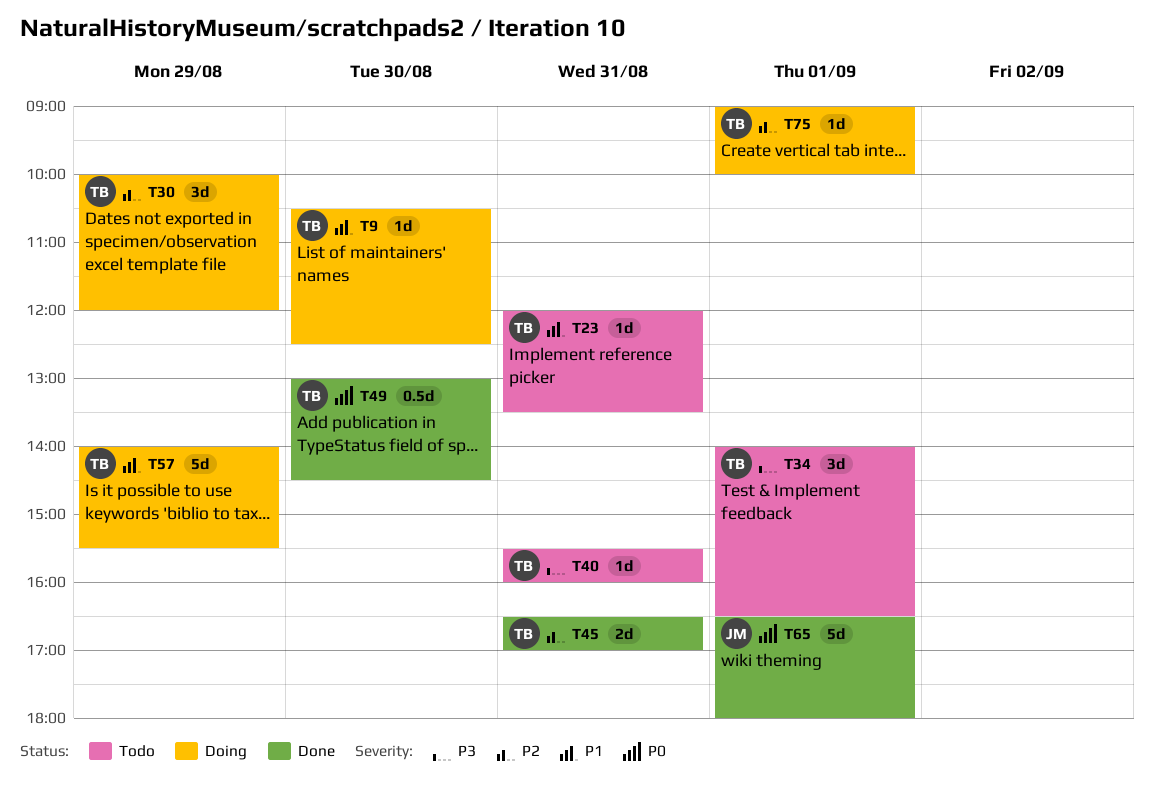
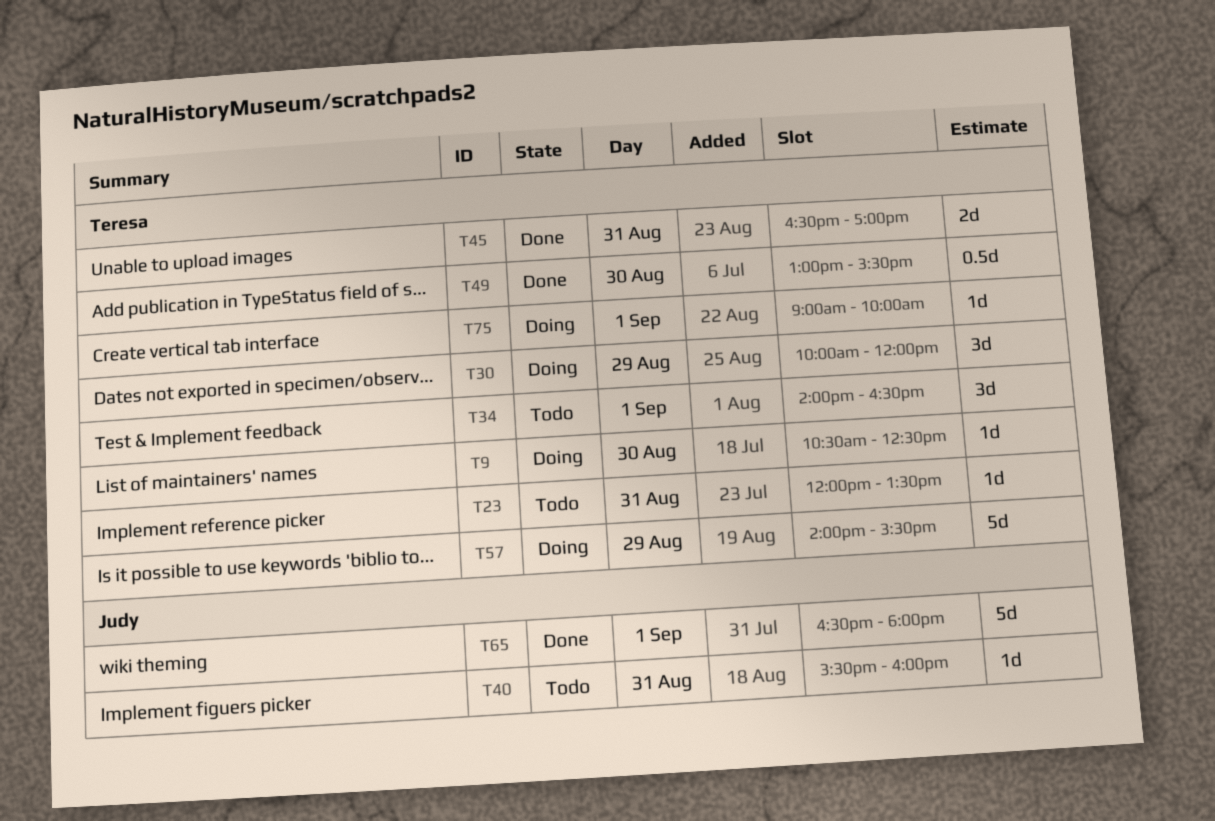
T40, owner: Teresa -> Judy
T49, ends: 14:30 -> 15:30

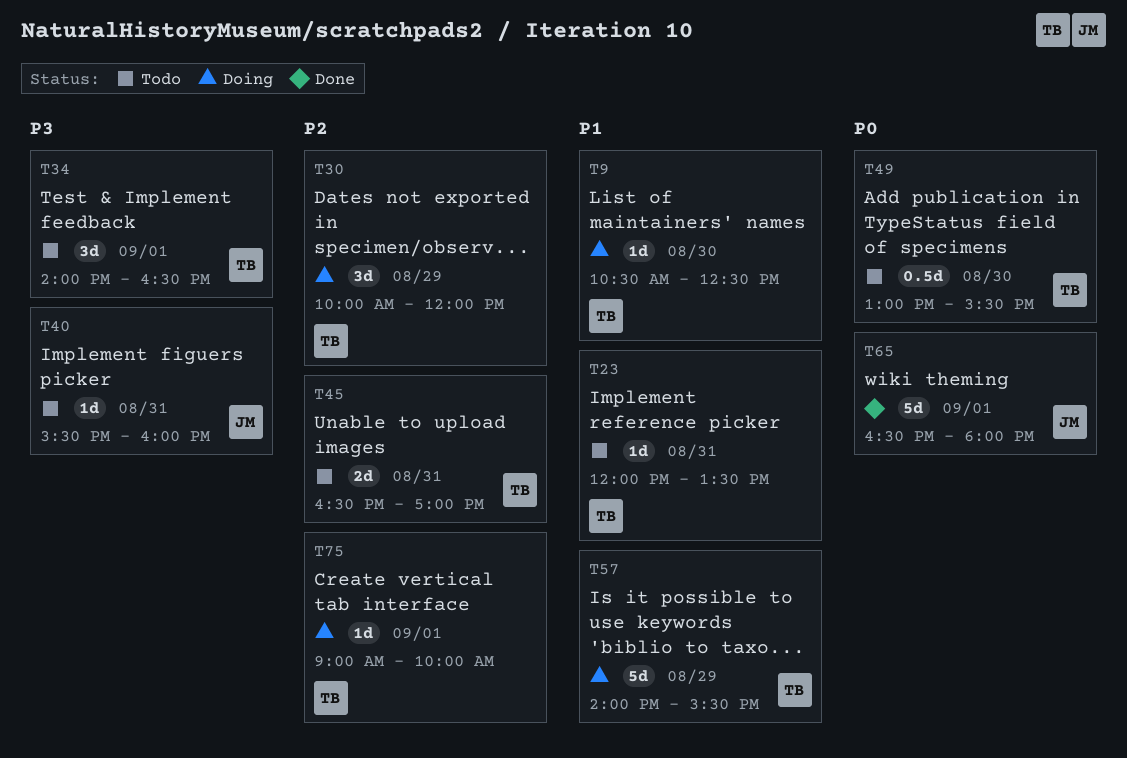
T45, status: Done -> Todo
T49, status: Done -> Todo

